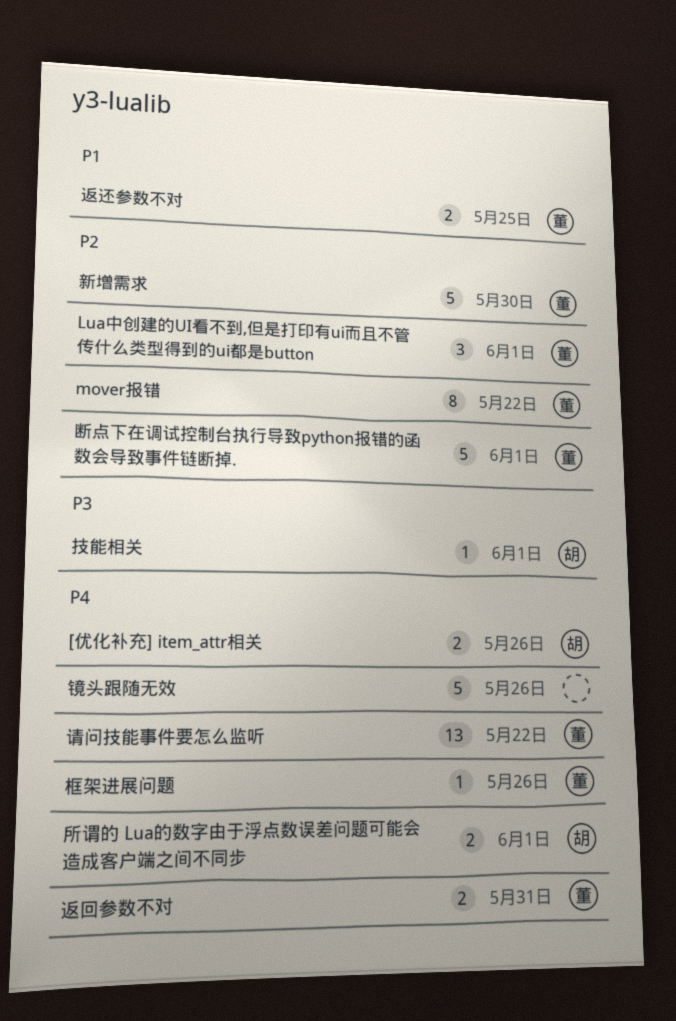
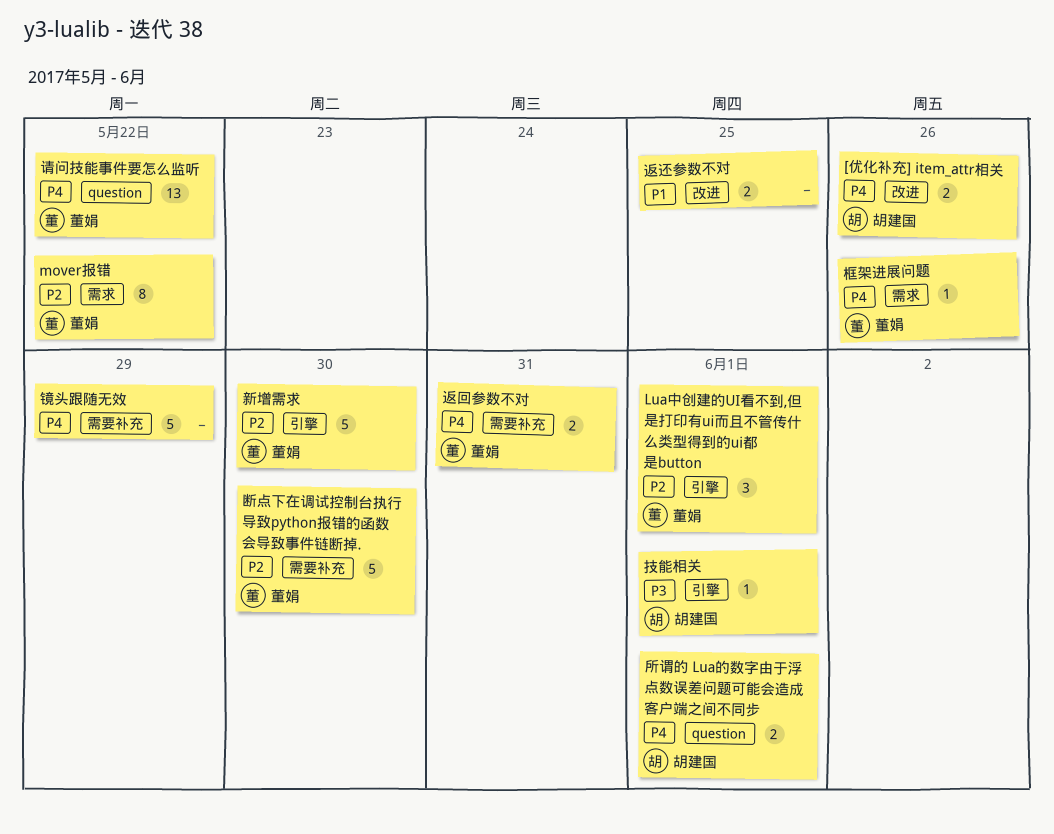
断点下在调试控制台执行导致python报错的函数会导致事件链断掉., due: Jun 1 -> May 30
返还参数不对, owner: 董娟 -> none
镜头跟随无效, due: May 26 -> May 29

